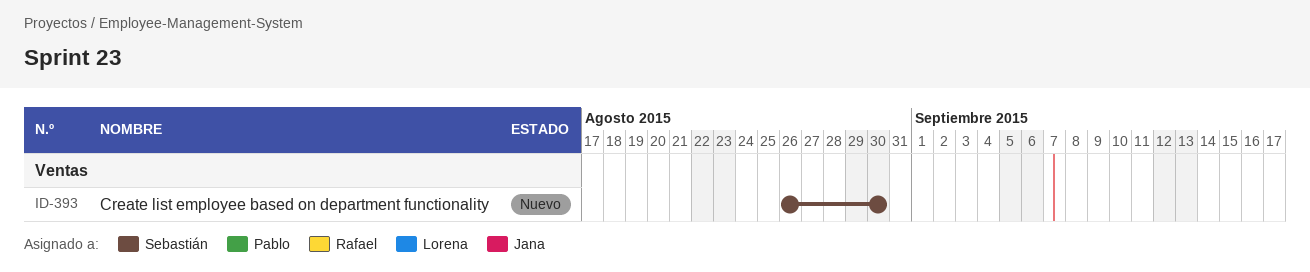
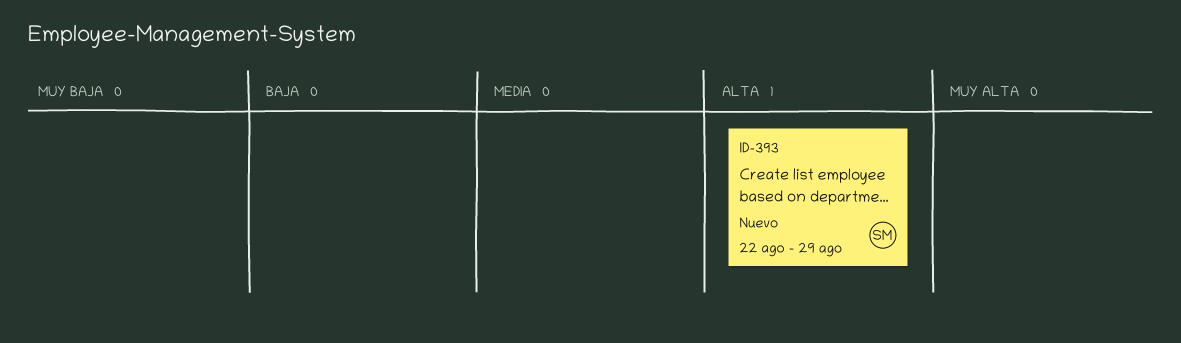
ID-393, start: Aug 26 -> Aug 22
ID-393, due: Aug 30 -> Aug 29

